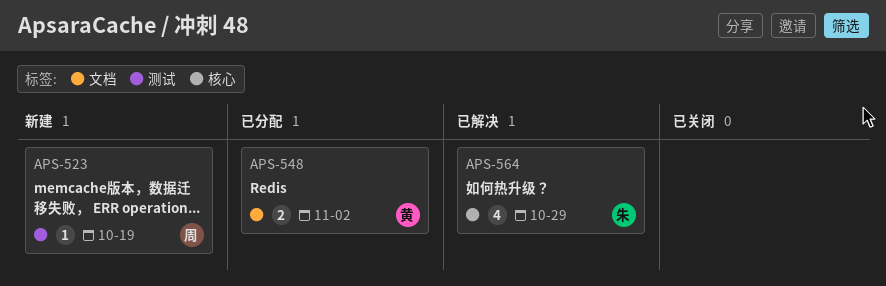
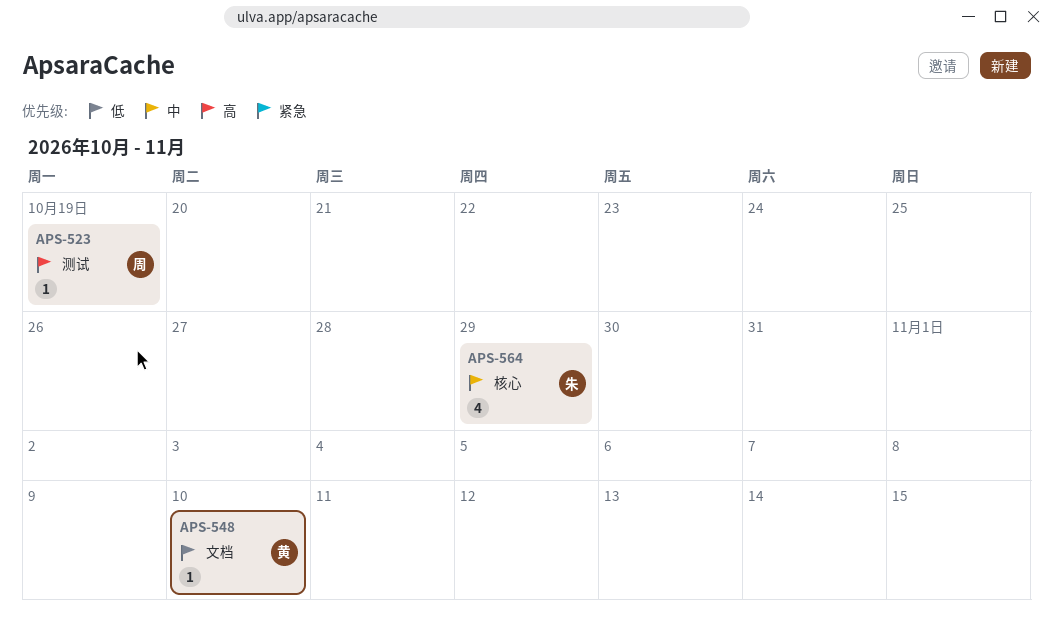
APS-548, estimate: 2 -> 1
APS-548, due: Nov 2 -> Nov 10

